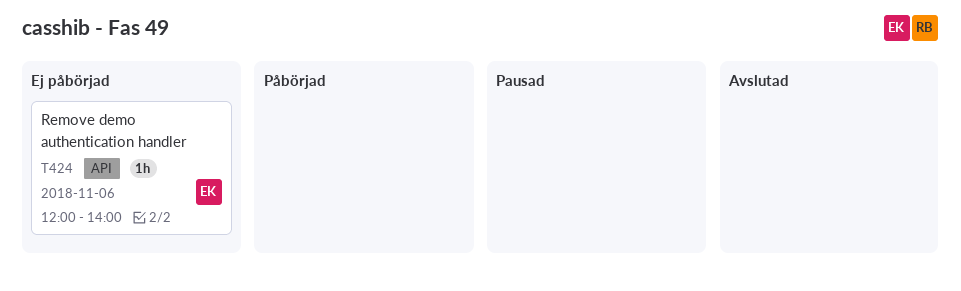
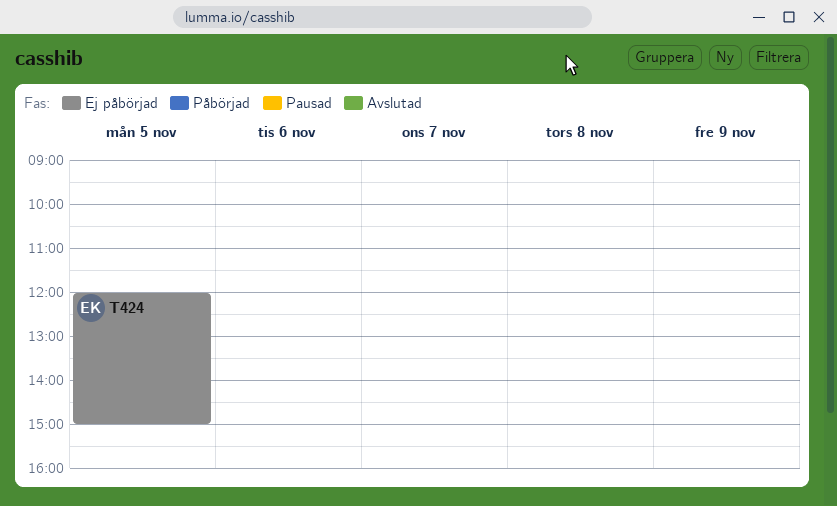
T424, day: Nov 6 -> Nov 5
T424, ends: 14:00 -> 15:00

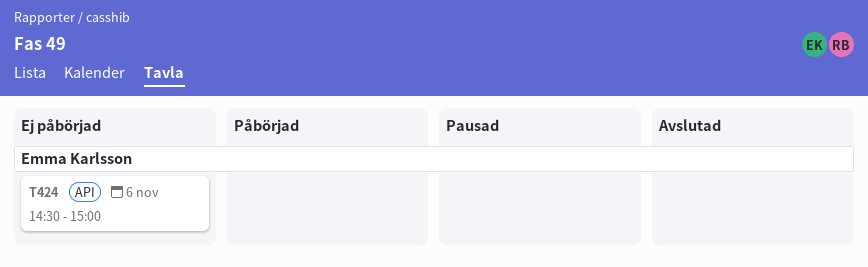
T424, day: Nov 5 -> Nov 6
T424, begins: 12:00 -> 14:30

